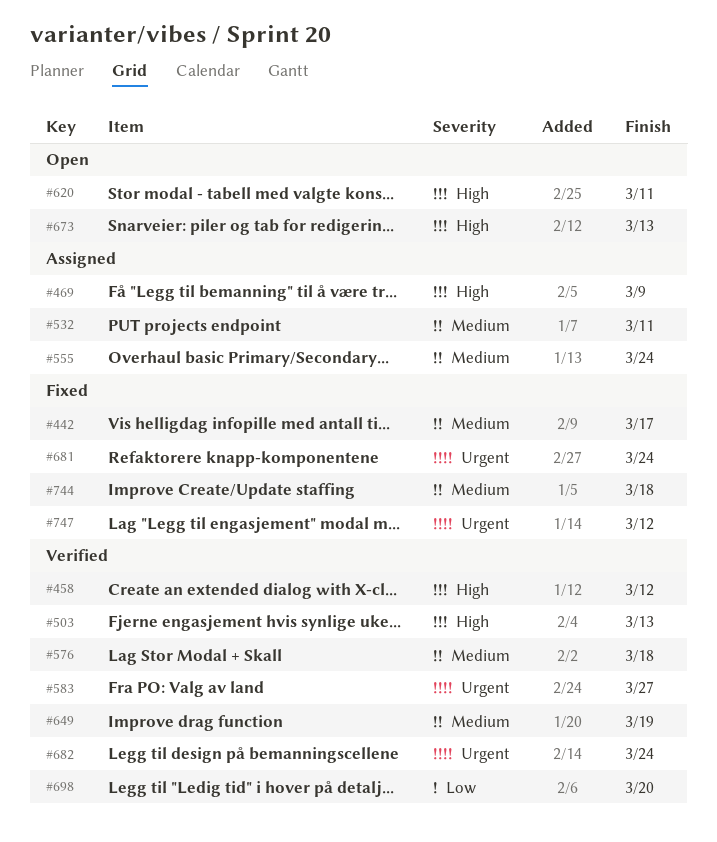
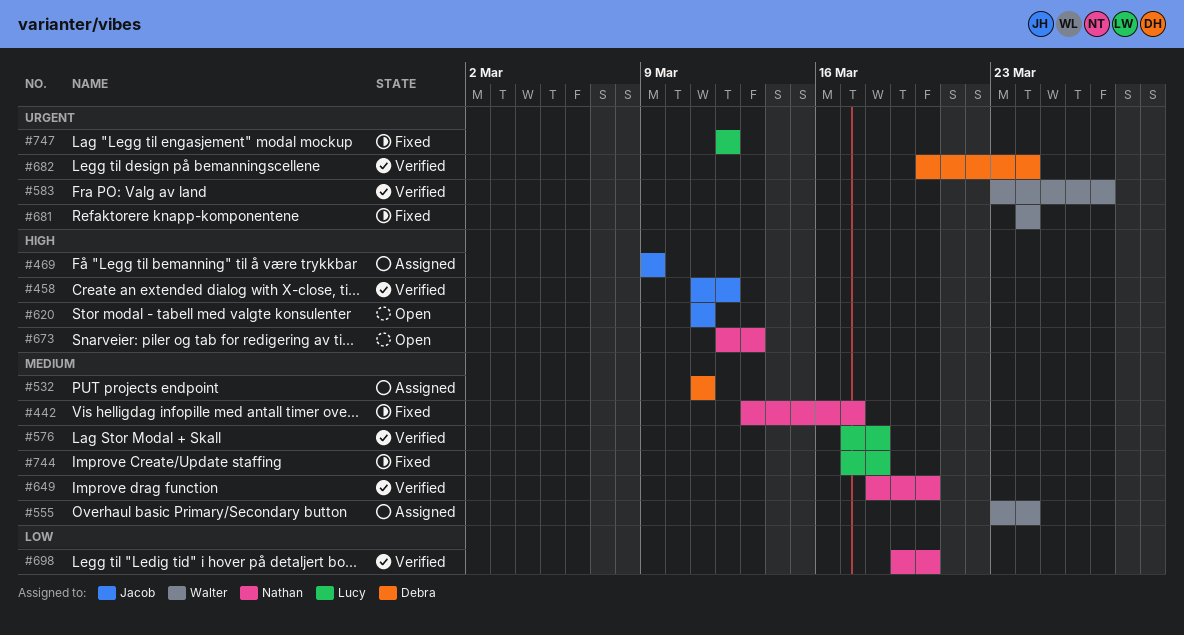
#503: present -> none
#649, due: Mar 19 -> Mar 20

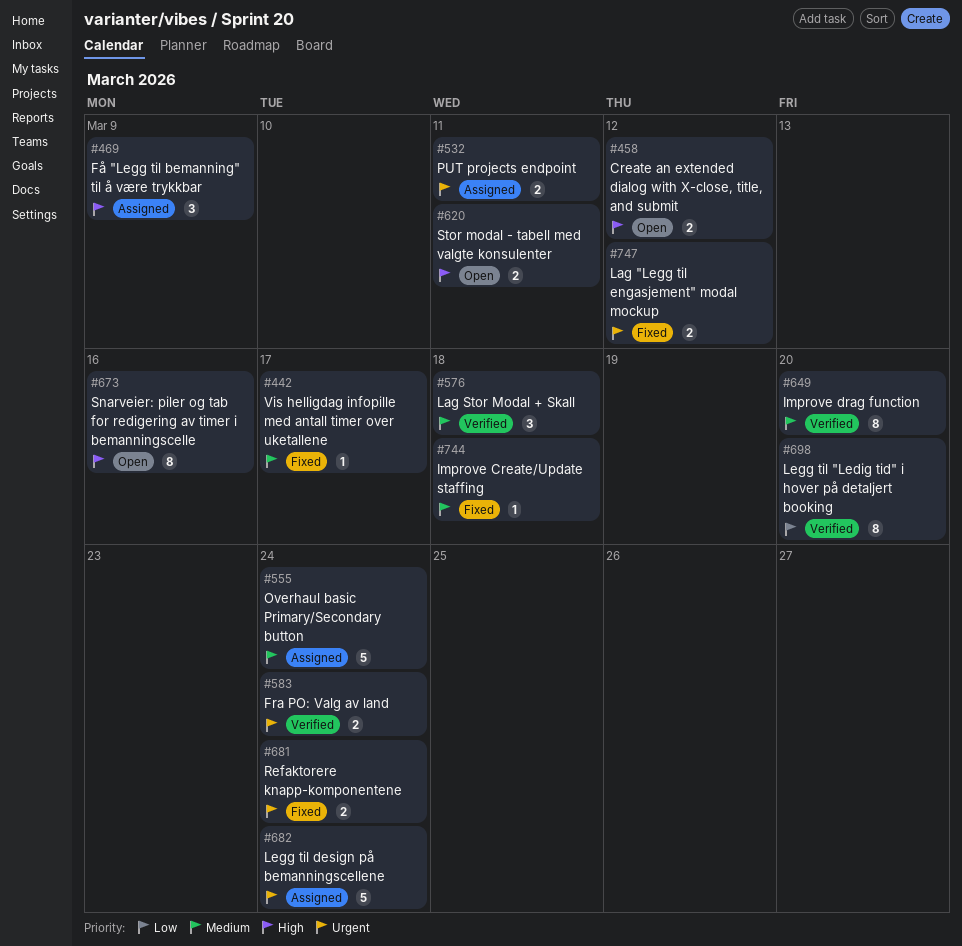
#458, status: Verified -> Open
#532, priority: Medium -> Urgent
#583, due: Mar 27 -> Mar 24
#673, due: Mar 13 -> Mar 16
#682, status: Verified -> Assigned

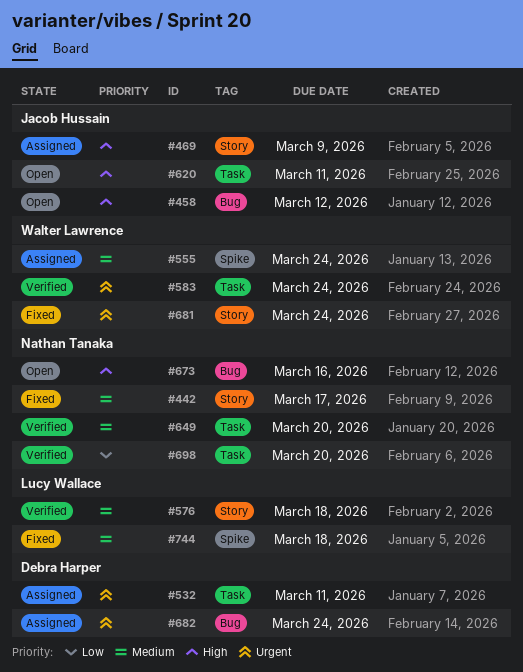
#747: present -> none

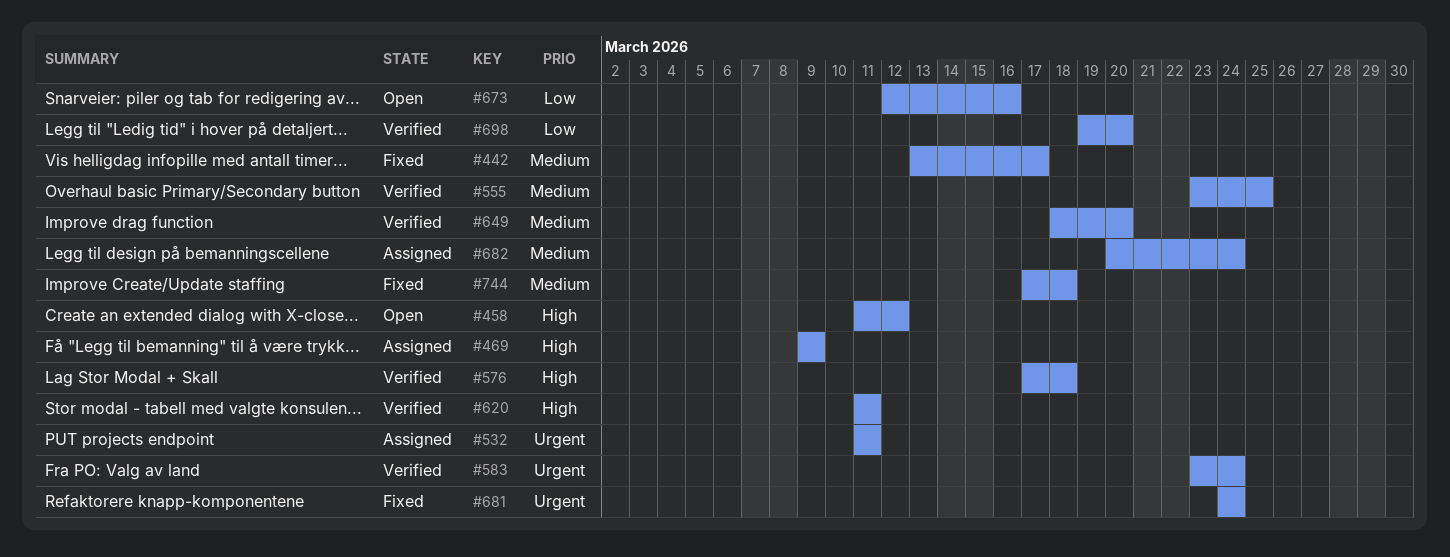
#555, status: Assigned -> Verified
#555, due: Mar 24 -> Mar 25
#576, priority: Medium -> High
#620, status: Open -> Verified
#673, priority: High -> Low
#682, priority: Urgent -> Medium

